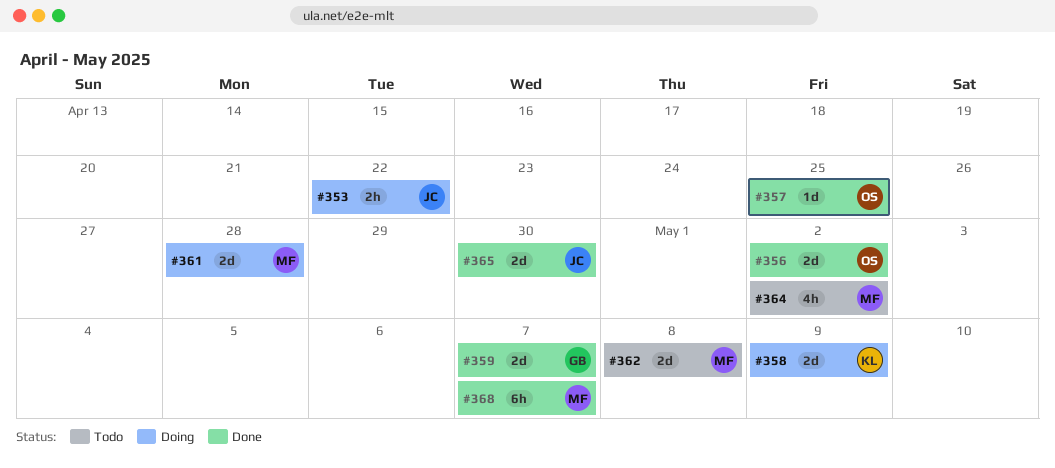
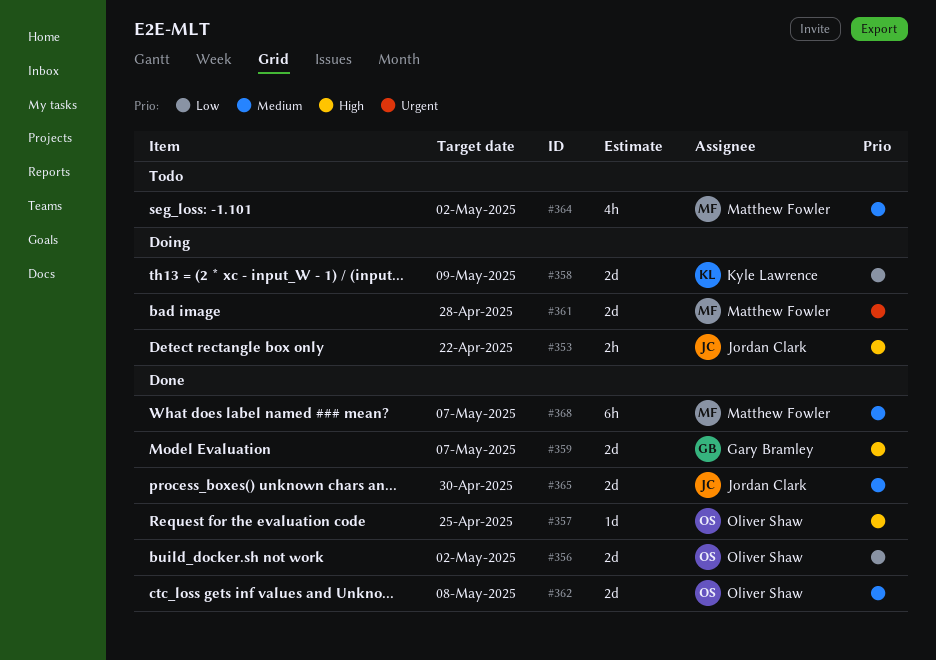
#362, status: Todo -> Done
#362, owner: Matthew Fowler -> Oliver Shaw

